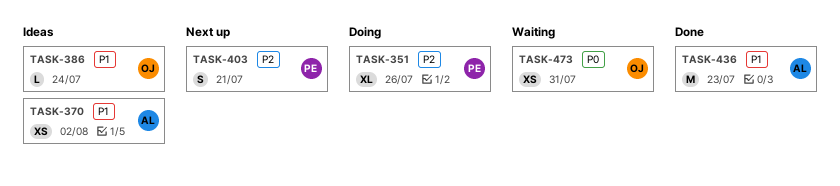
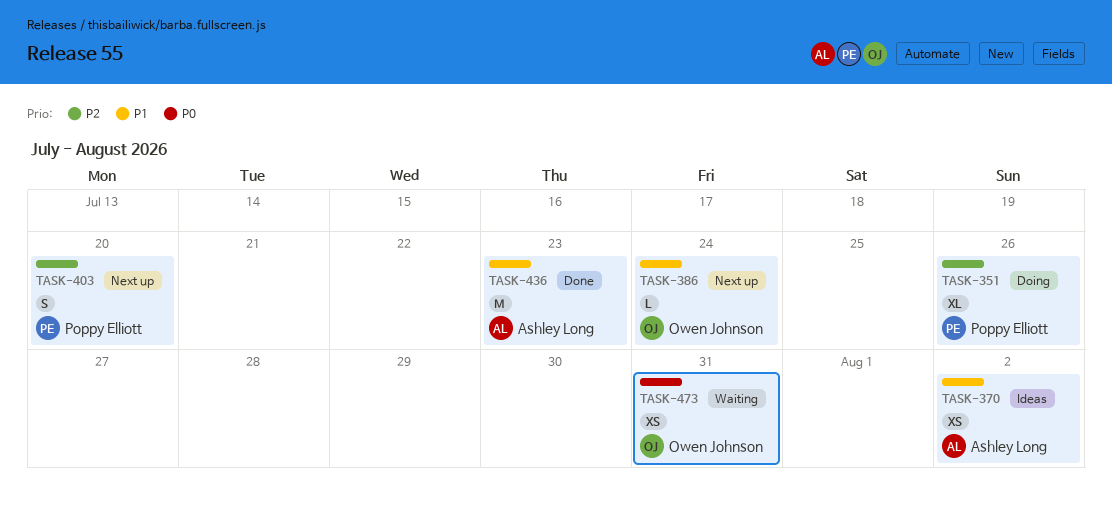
TASK-386, status: Ideas -> Next up
TASK-403, due: Jul 21 -> Jul 20

